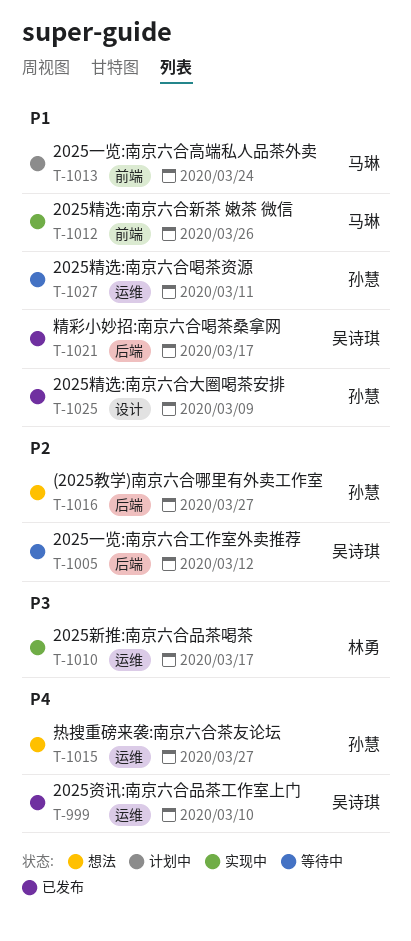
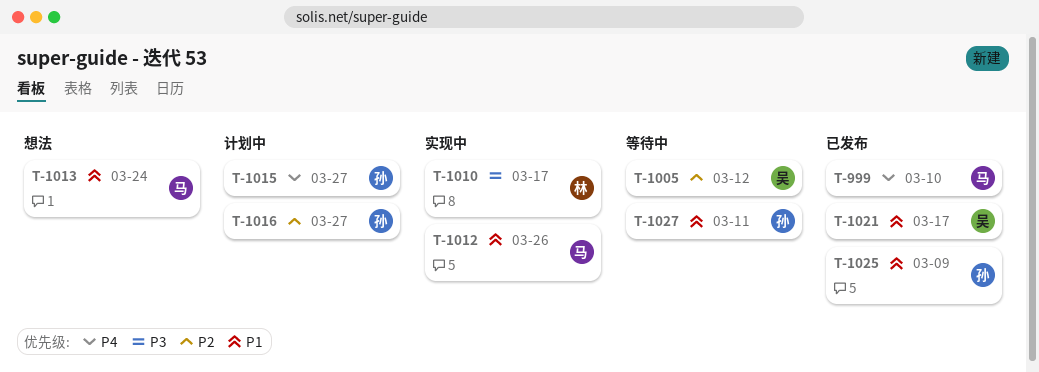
T-999, owner: 吴诗琪 -> 马琳
T-1013, status: 计划中 -> 想法
T-1015, status: 想法 -> 计划中
T-1016, status: 想法 -> 计划中

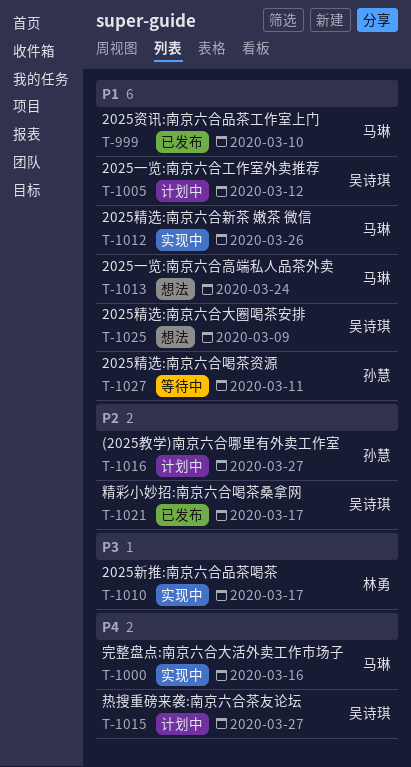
T-999, priority: P4 -> P1
T-1000: none -> present
T-1005, status: 等待中 -> 计划中
T-1005, priority: P2 -> P1
T-1015, owner: 孙慧 -> 吴诗琪
T-1021, priority: P1 -> P2
T-1025, status: 已发布 -> 想法
T-1025, owner: 孙慧 -> 吴诗琪

